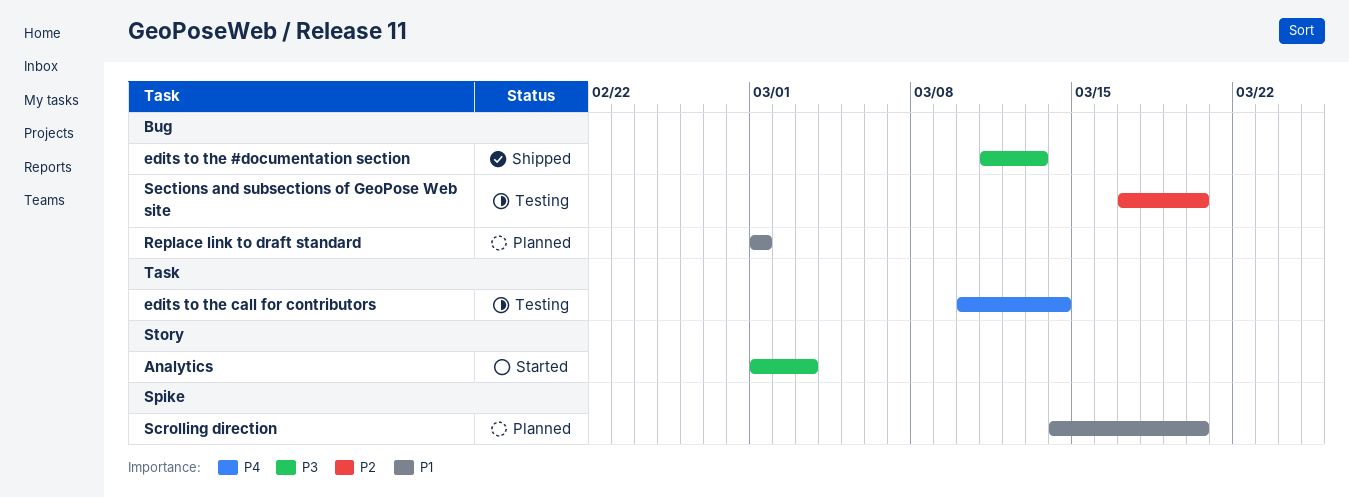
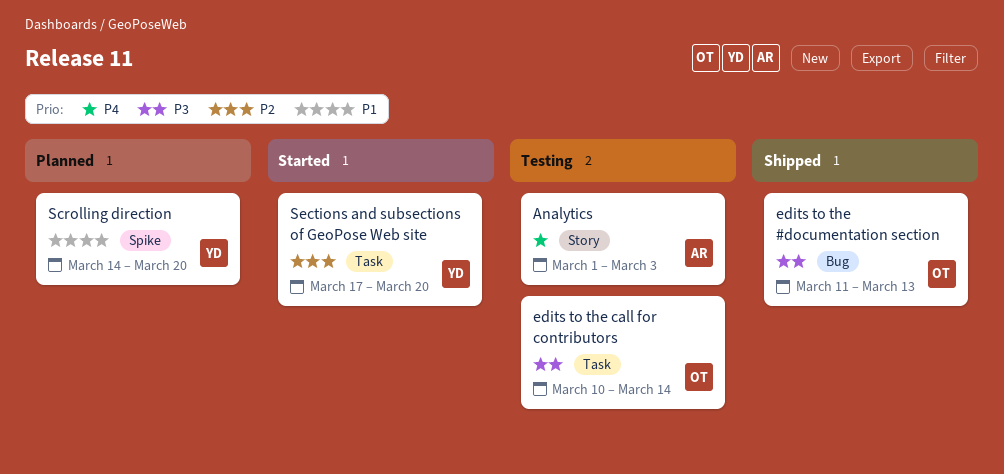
Analytics, status: Started -> Testing
Analytics, priority: P3 -> P4
edits to the call for contributors, priority: P4 -> P3
Replace link to draft standard: present -> none
Sections and subsections of GeoPose Web site, status: Testing -> Started
Sections and subsections of GeoPose Web site, label: Bug -> Task

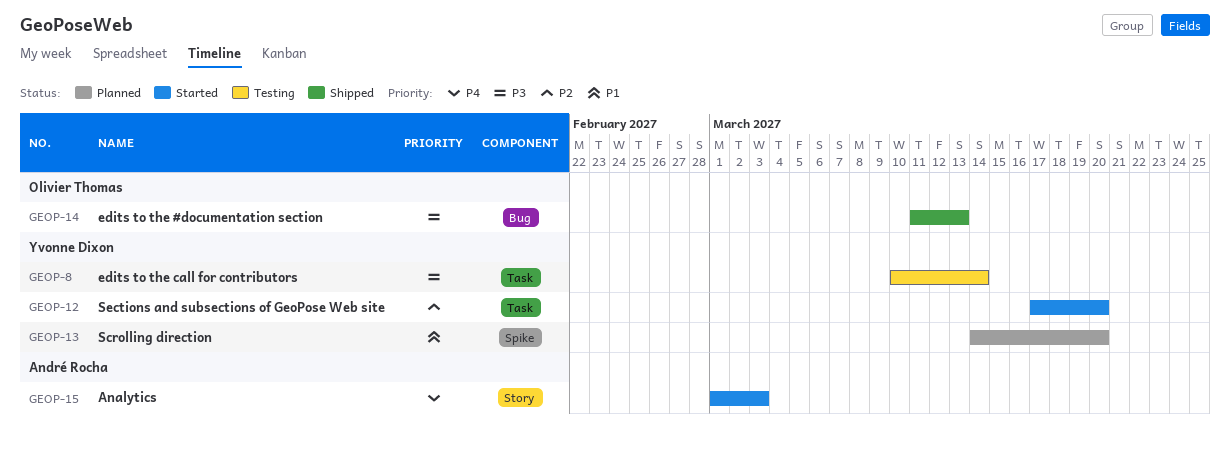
Analytics, status: Testing -> Started
edits to the call for contributors, owner: Olivier Thomas -> Yvonne Dixon

